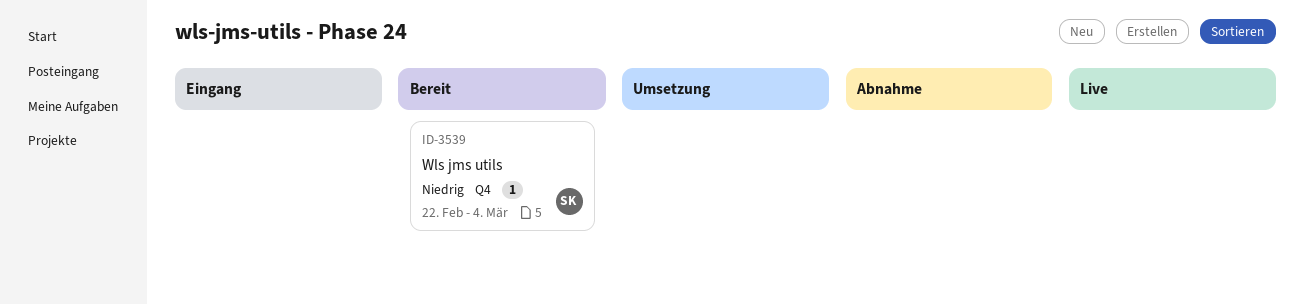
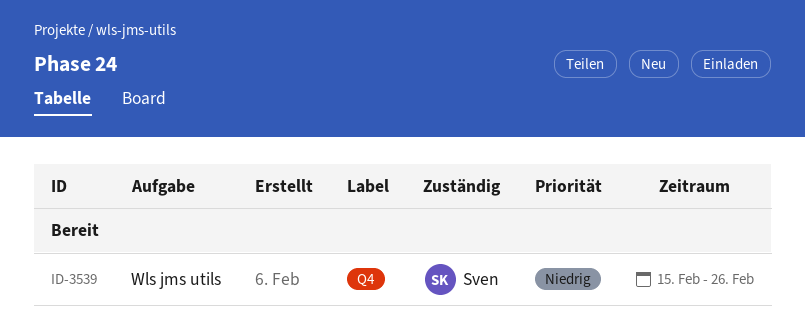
ID-3539, start: Feb 22 -> Feb 15
ID-3539, due: Mar 4 -> Feb 26

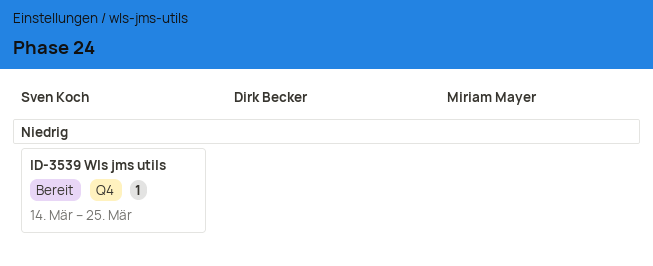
ID-3539, start: Feb 15 -> Mar 14
ID-3539, due: Feb 26 -> Mar 25

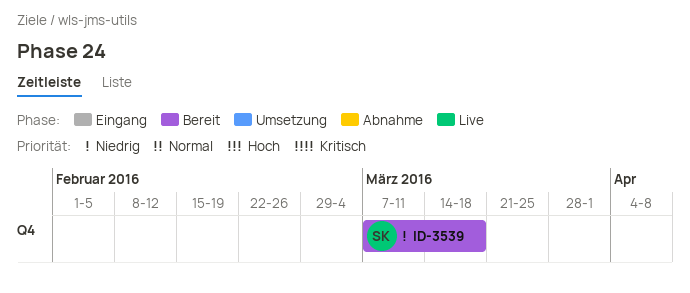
ID-3539, start: Mar 14 -> Mar 7
ID-3539, due: Mar 25 -> Mar 18

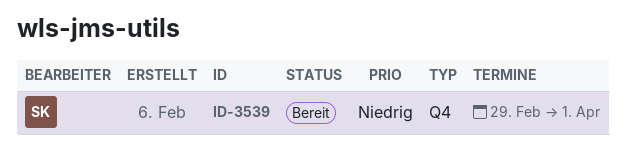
ID-3539, start: Mar 7 -> Feb 29
ID-3539, due: Mar 18 -> Apr 1

